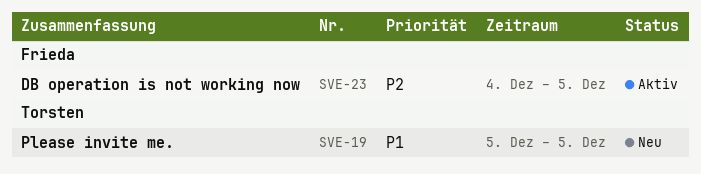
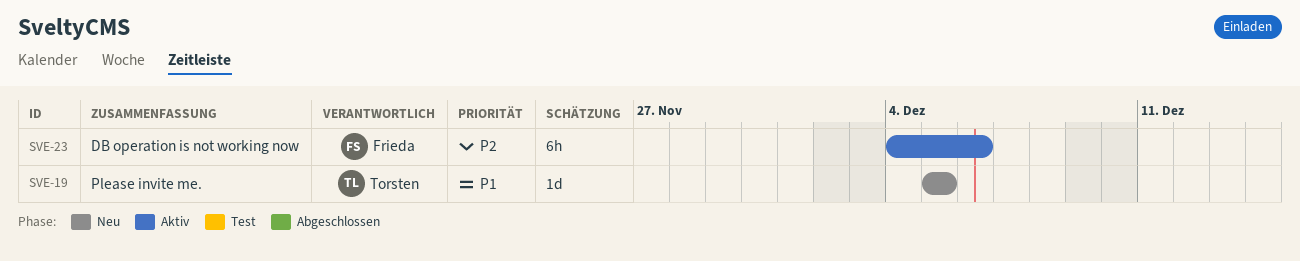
SVE-23, due: Dec 5 -> Dec 6

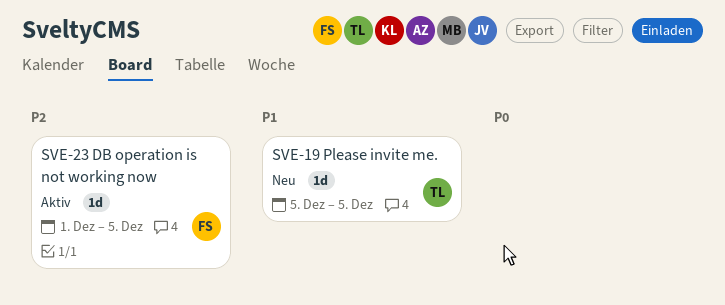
SVE-23, estimate: 6h -> 1d
SVE-23, start: Dec 4 -> Dec 1
SVE-23, due: Dec 6 -> Dec 5

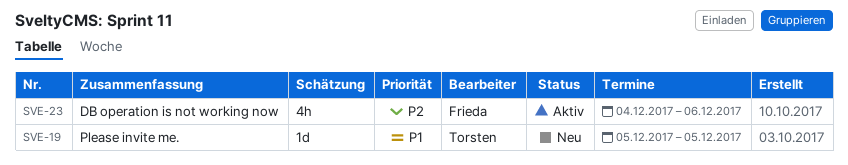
SVE-23, estimate: 1d -> 4h
SVE-23, start: Dec 1 -> Dec 4
SVE-23, due: Dec 5 -> Dec 6

